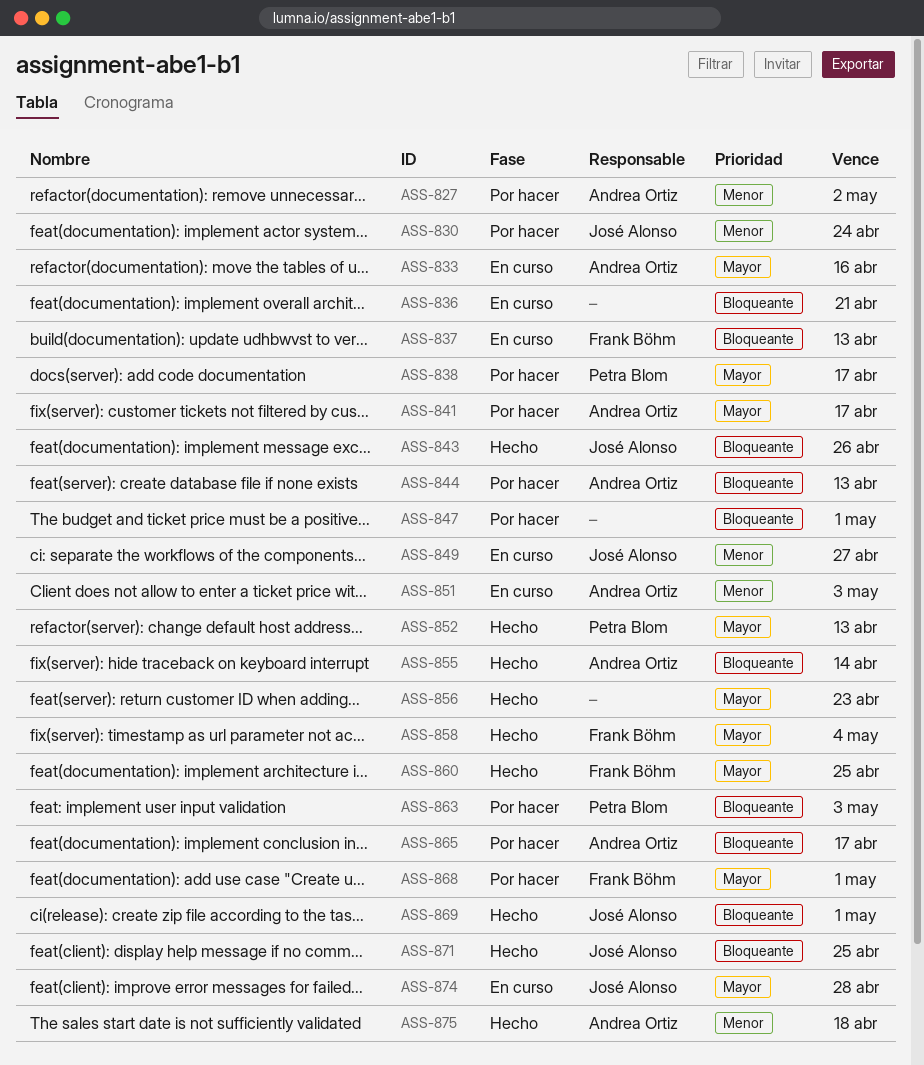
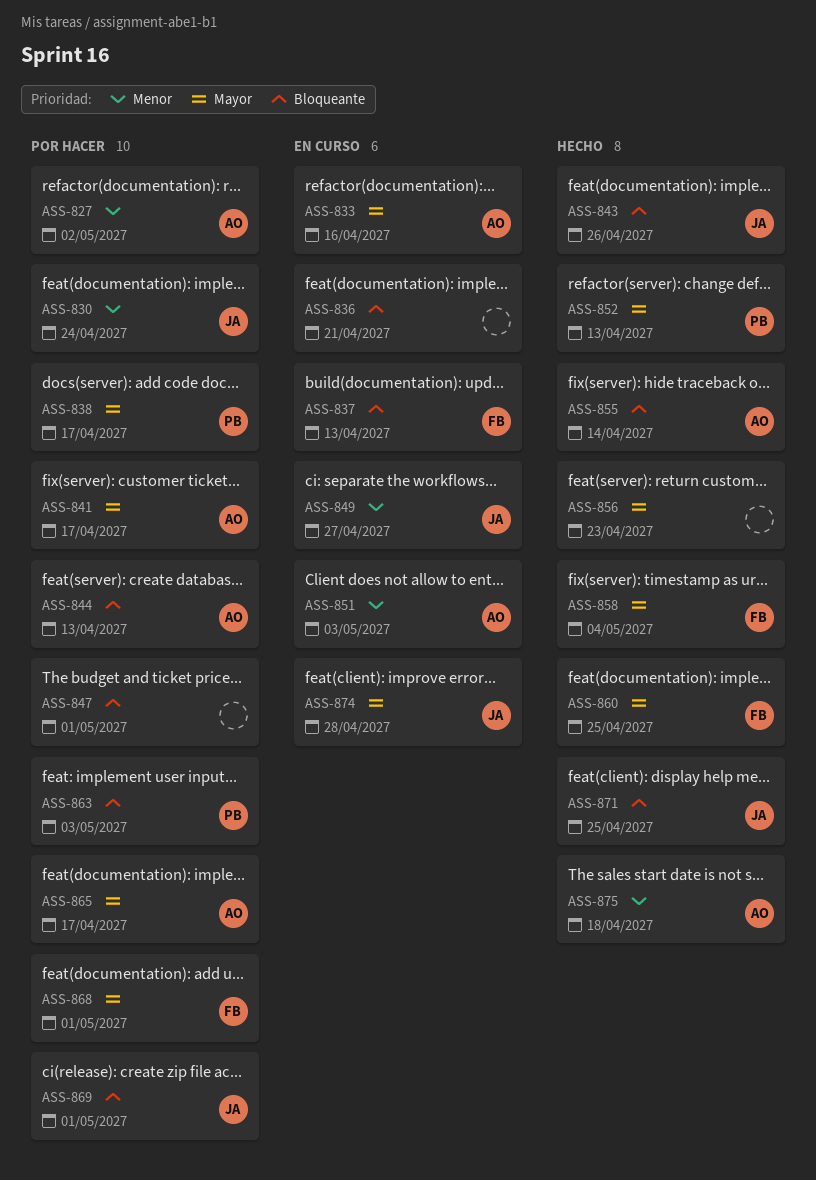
ASS-865, priority: Bloqueante -> Mayor
ASS-869, status: Hecho -> Por hacer

